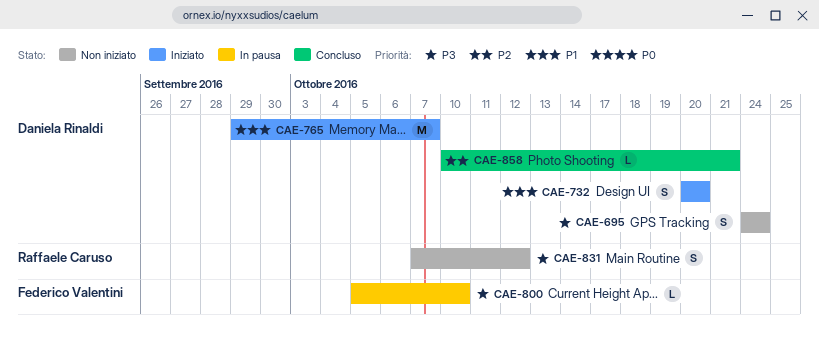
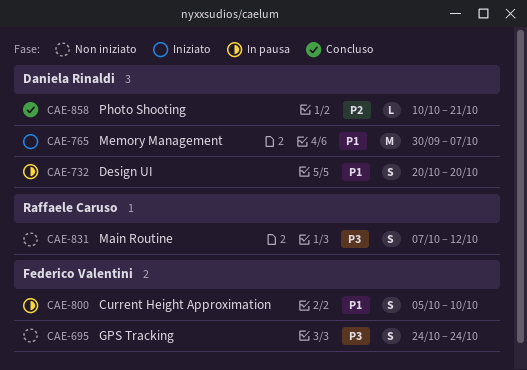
CAE-695, owner: Daniela Rinaldi -> Federico Valentini
CAE-732, status: Iniziato -> In pausa
CAE-765, start: Sep 29 -> Sep 30
CAE-800, priority: P3 -> P1
CAE-800, estimate: L -> S

